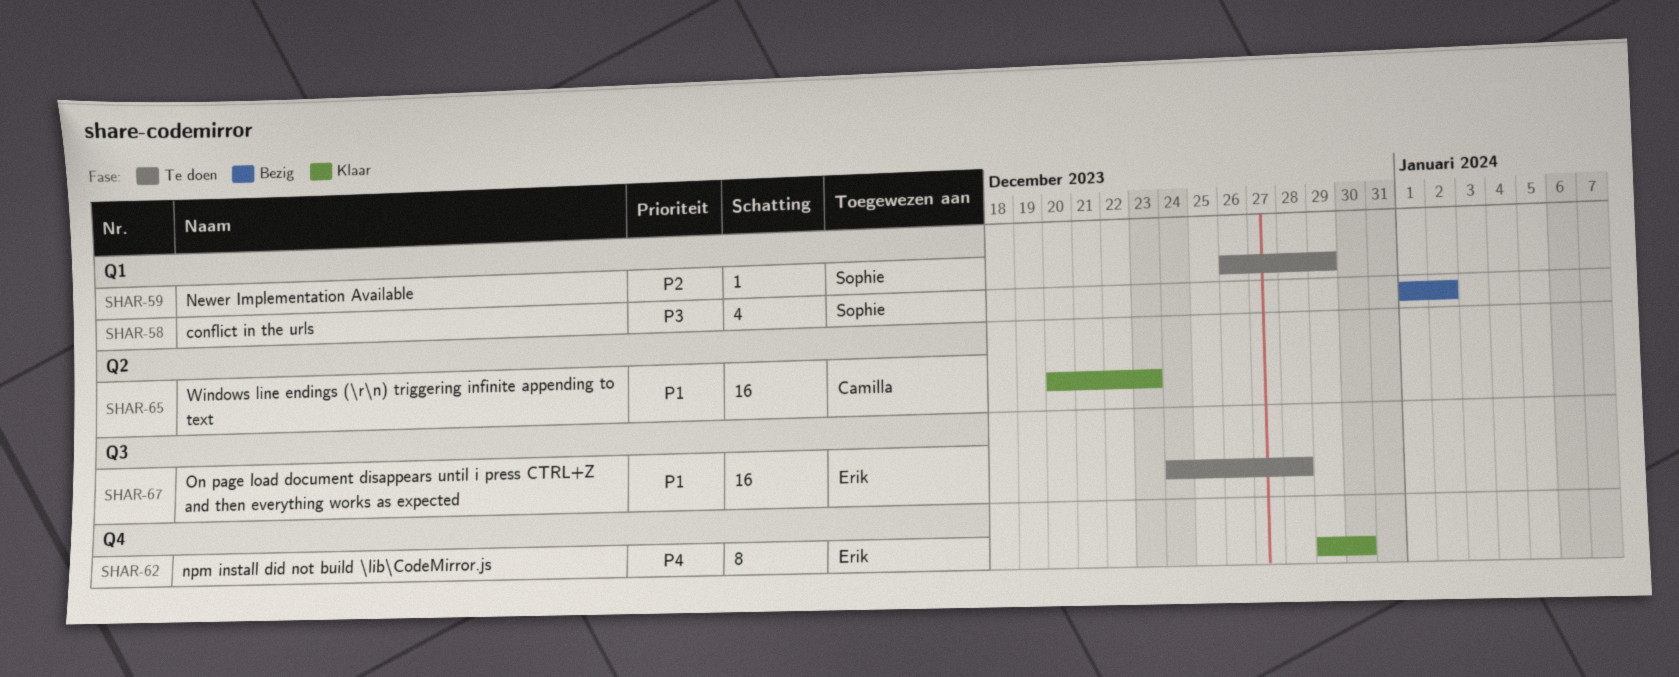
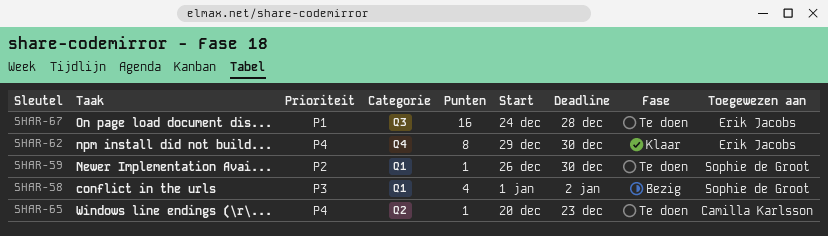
SHAR-59, due: Dec 29 -> Dec 30
SHAR-65, status: Klaar -> Te doen
SHAR-65, priority: P1 -> P4
SHAR-65, estimate: 16 -> 1

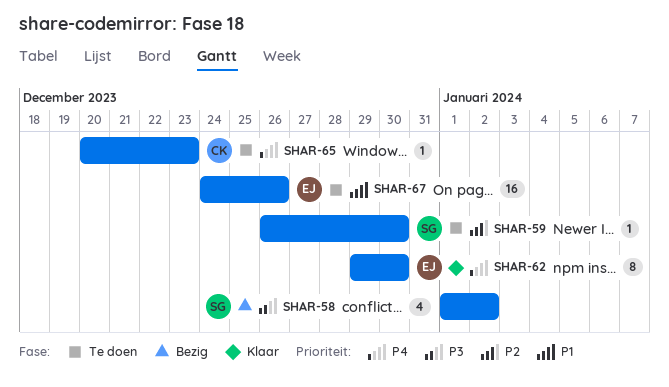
SHAR-67, due: Dec 28 -> Dec 26

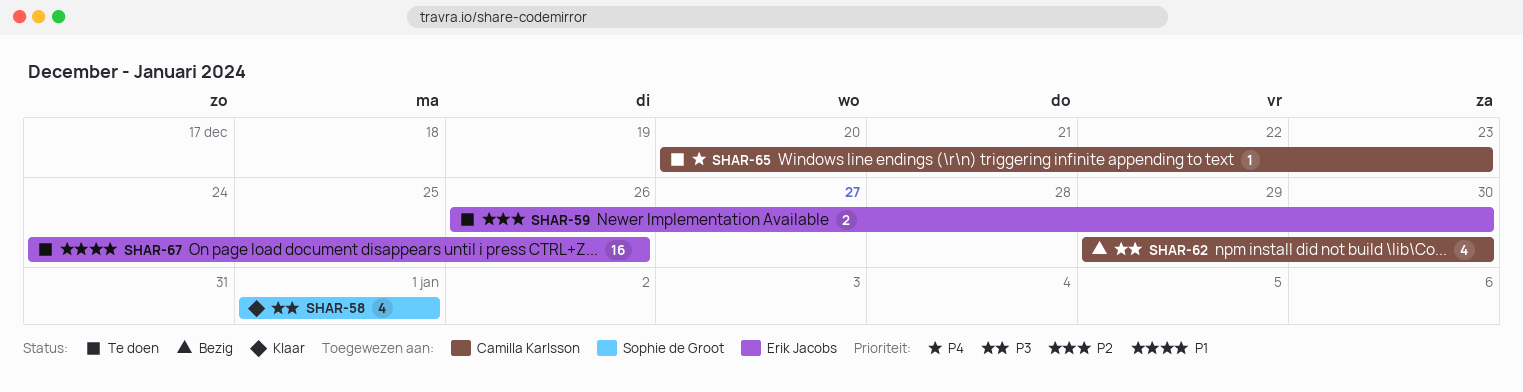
SHAR-58, status: Bezig -> Klaar
SHAR-58, due: Jan 2 -> Jan 1
SHAR-59, owner: Sophie de Groot -> Erik Jacobs
SHAR-59, estimate: 1 -> 2
SHAR-62, status: Klaar -> Bezig
SHAR-62, owner: Erik Jacobs -> Camilla Karlsson
SHAR-62, priority: P4 -> P3
SHAR-62, estimate: 8 -> 4

